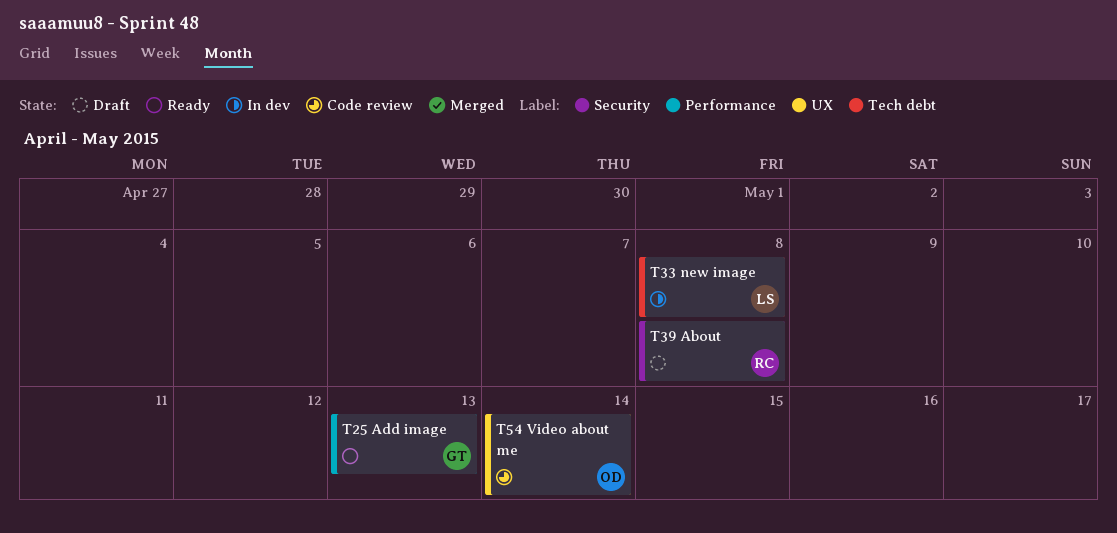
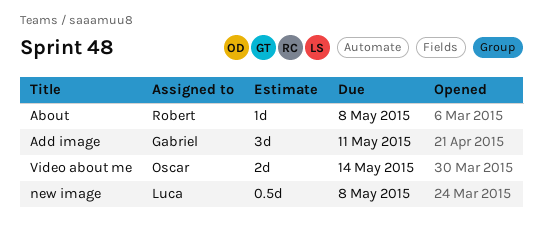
Add image, due: May 13 -> May 11

